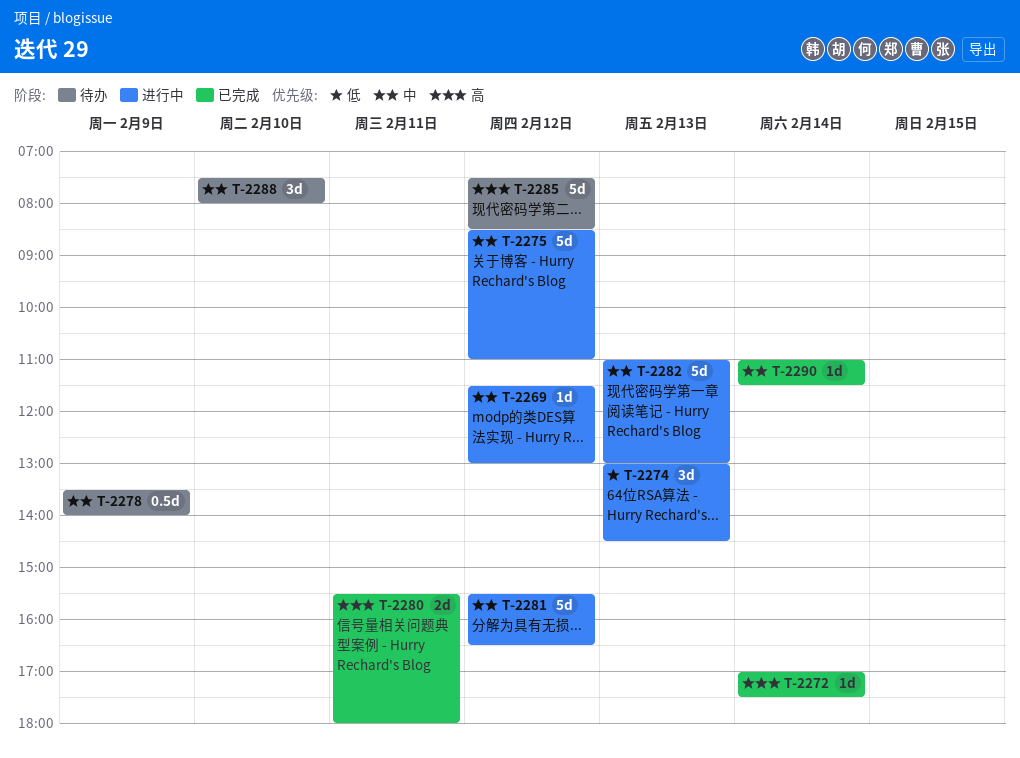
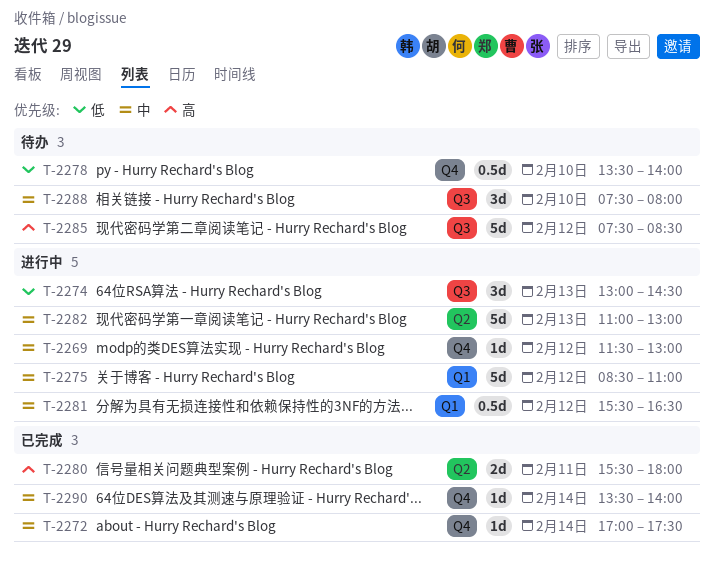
T-2272, priority: 高 -> 中
T-2278, priority: 中 -> 低
T-2278, day: Feb 9 -> Feb 10
T-2281, estimate: 5d -> 0.5d
T-2290, begins: 11:00 -> 13:30
T-2290, ends: 11:30 -> 14:00

